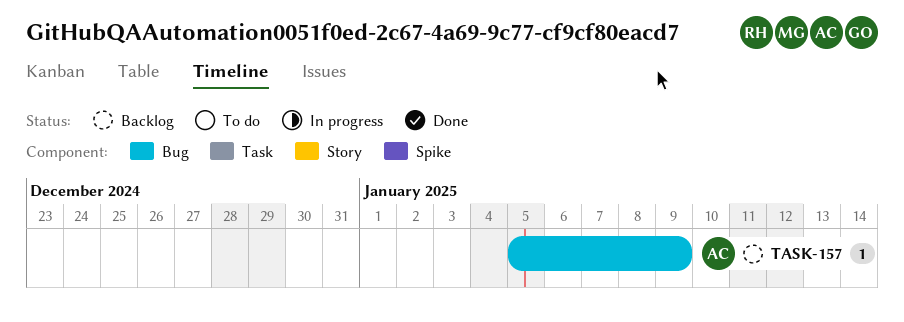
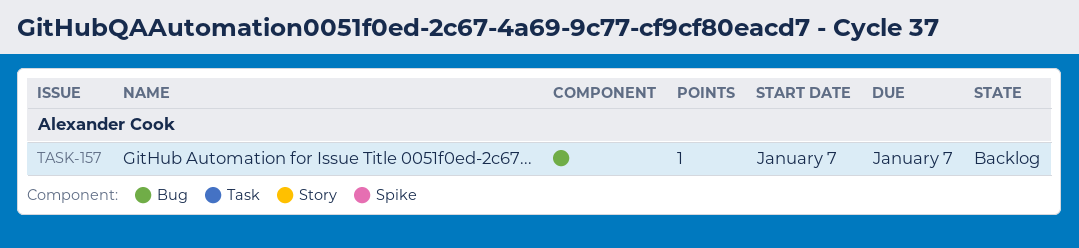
TASK-157, start: Jan 5 -> Jan 7
TASK-157, due: Jan 9 -> Jan 7

